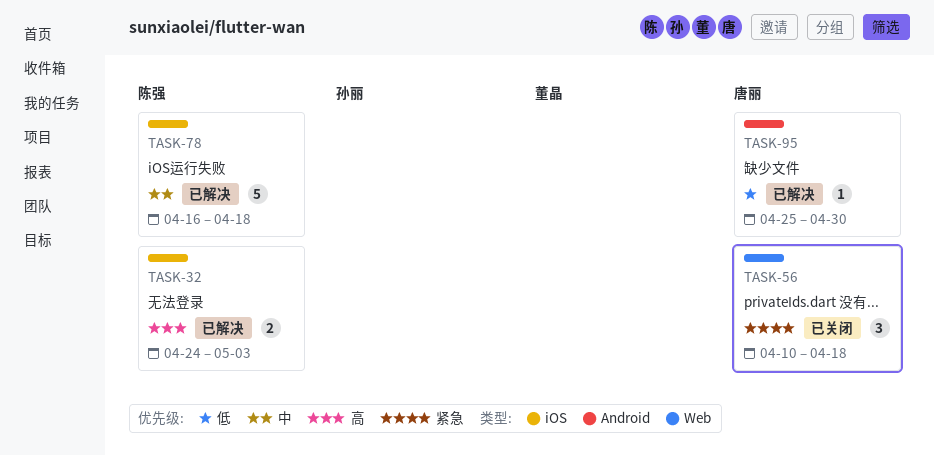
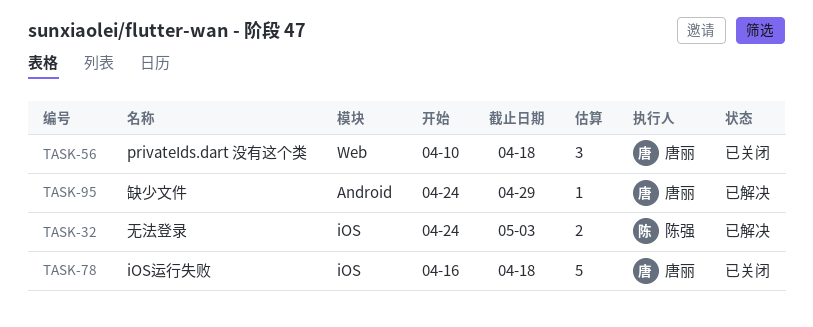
TASK-78, status: 已解决 -> 已关闭
TASK-78, owner: 陈强 -> 唐丽
TASK-95, start: Apr 25 -> Apr 24
TASK-95, due: Apr 30 -> Apr 29

